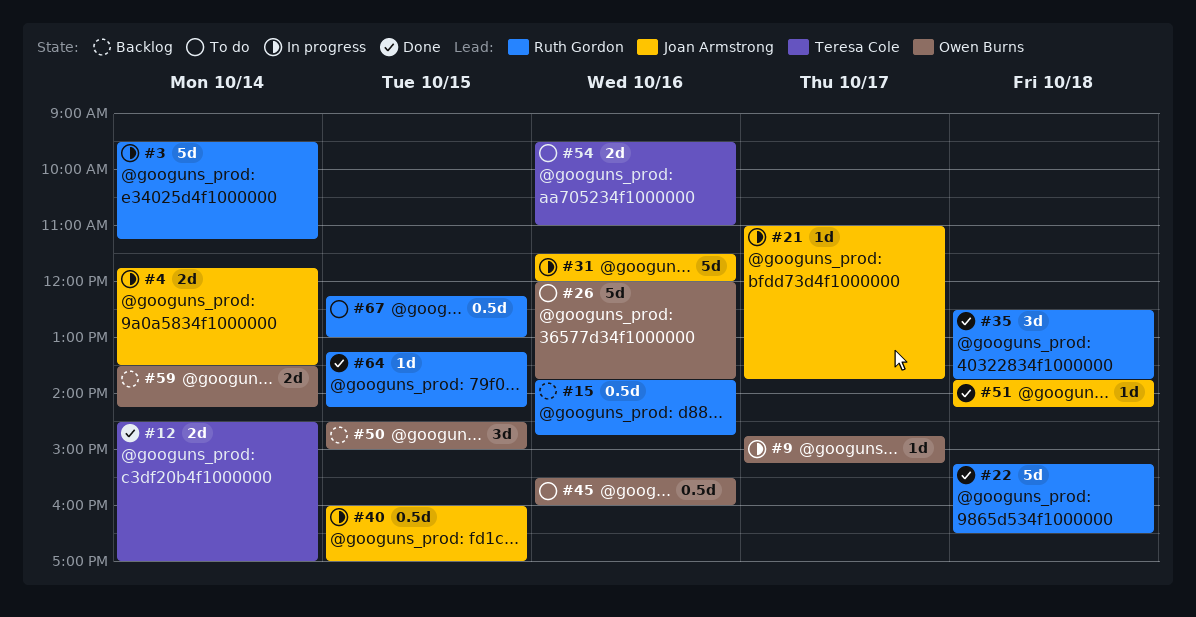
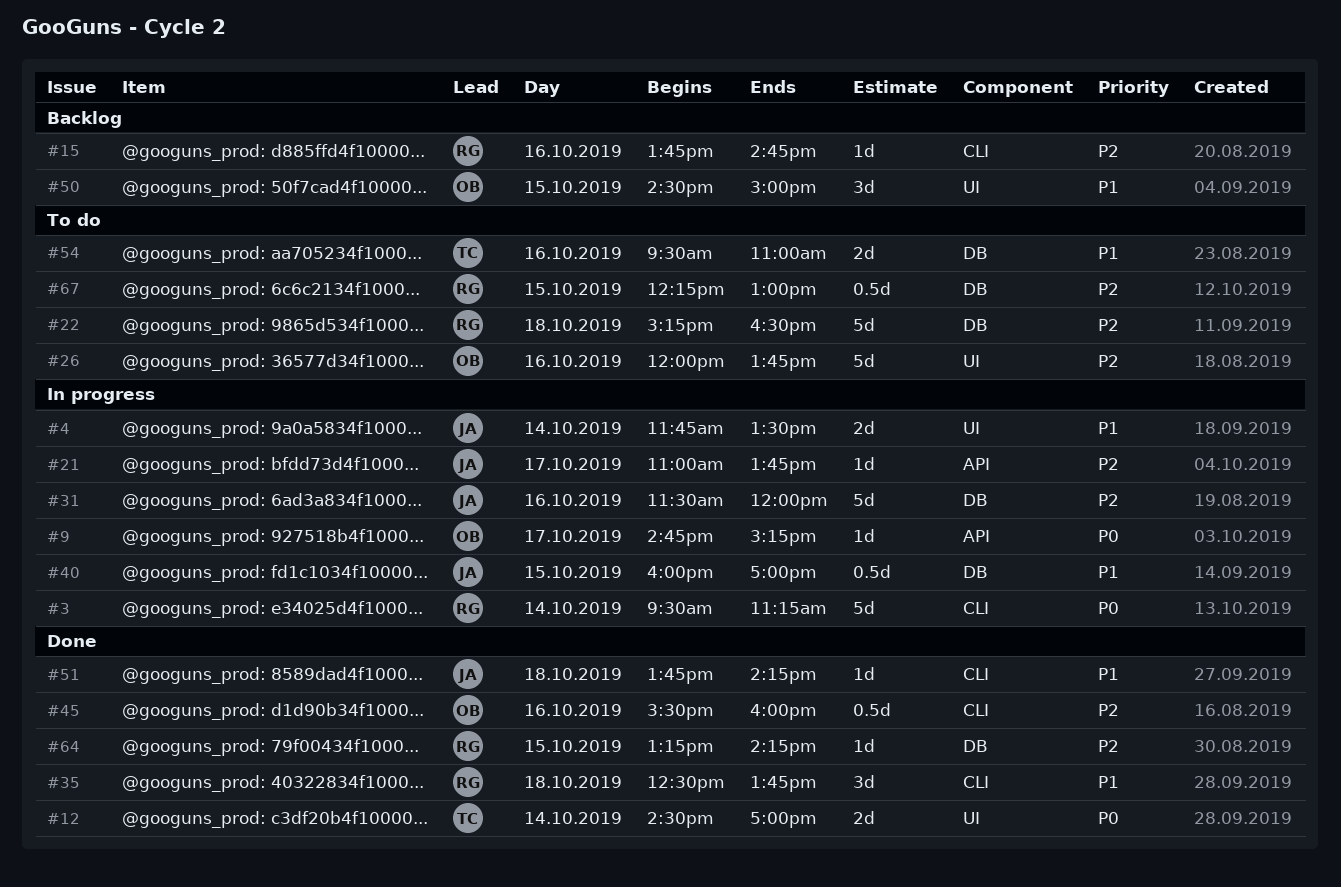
#15, estimate: 0.5d -> 1d
#22, status: Done -> To do
#45, status: To do -> Done
#59: present -> none

